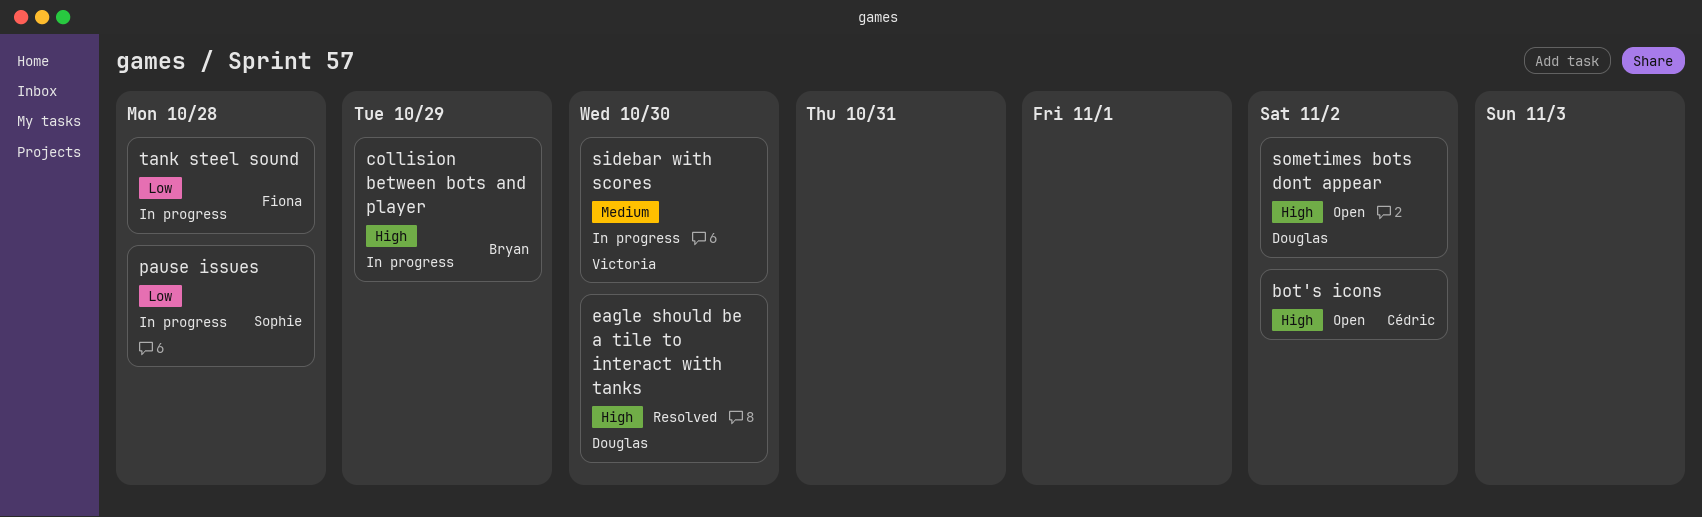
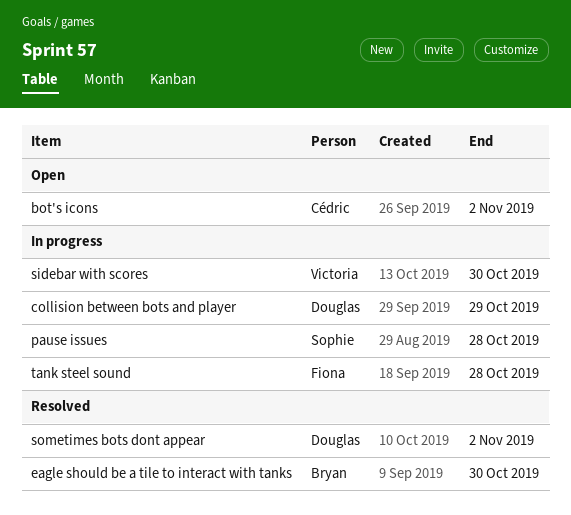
collision between bots and player, owner: Bryan -> Douglas
eagle should be a tile to interact with tanks, owner: Douglas -> Bryan
sometimes bots dont appear, status: Open -> Resolved

